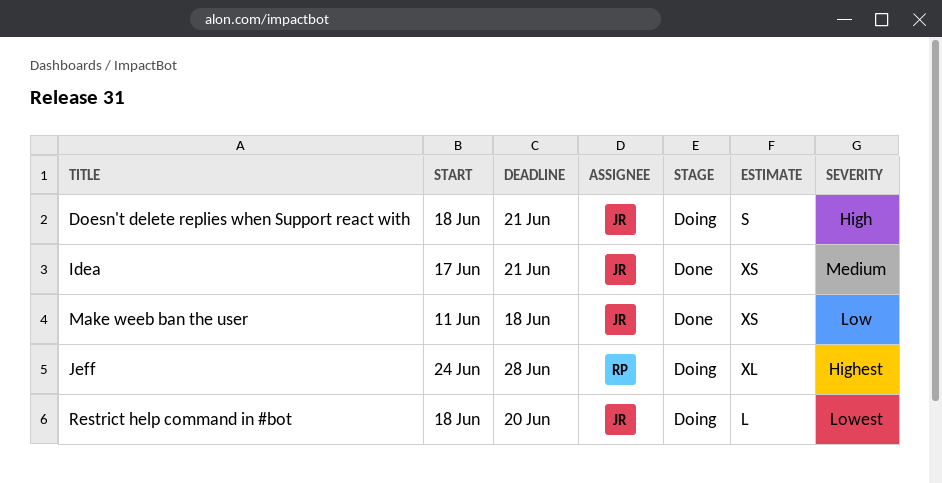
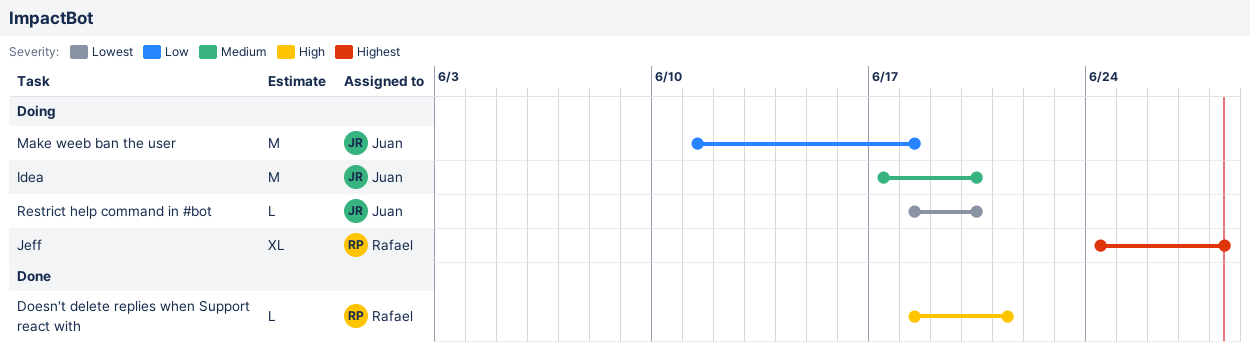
Doesn't delete replies when Support react with, status: Doing -> Done
Doesn't delete replies when Support react with, owner: Juan -> Rafael
Doesn't delete replies when Support react with, estimate: S -> L
Idea, status: Done -> Doing
Idea, estimate: XS -> M
Idea, due: Jun 21 -> Jun 20
Make weeb ban the user, status: Done -> Doing
Make weeb ban the user, estimate: XS -> M

